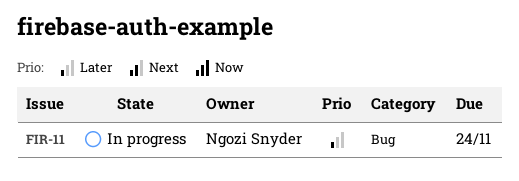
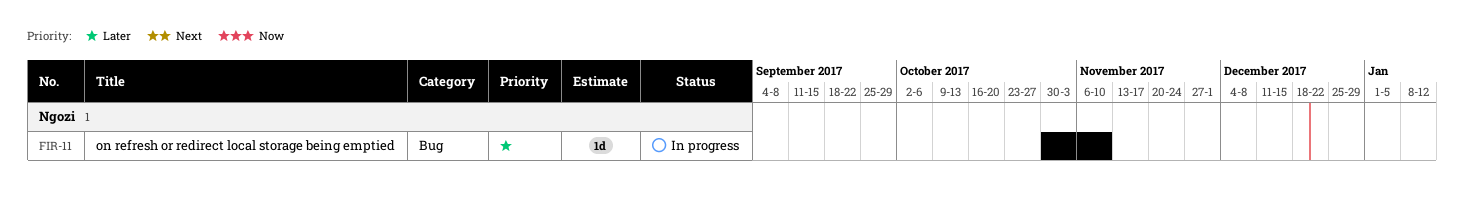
FIR-11, due: Nov 24 -> Nov 10

